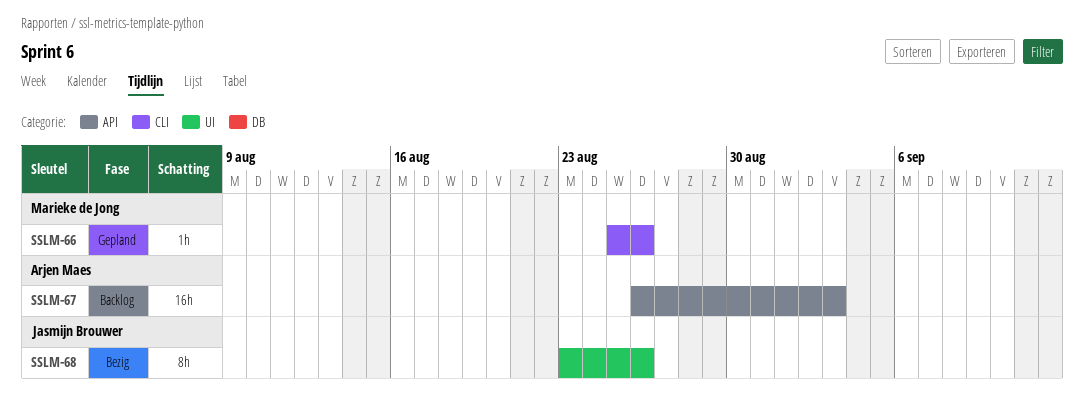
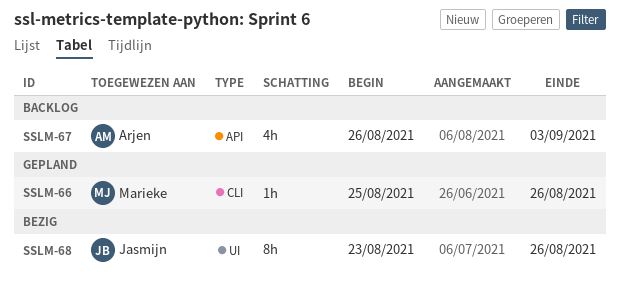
SSLM-67, estimate: 16h -> 4h

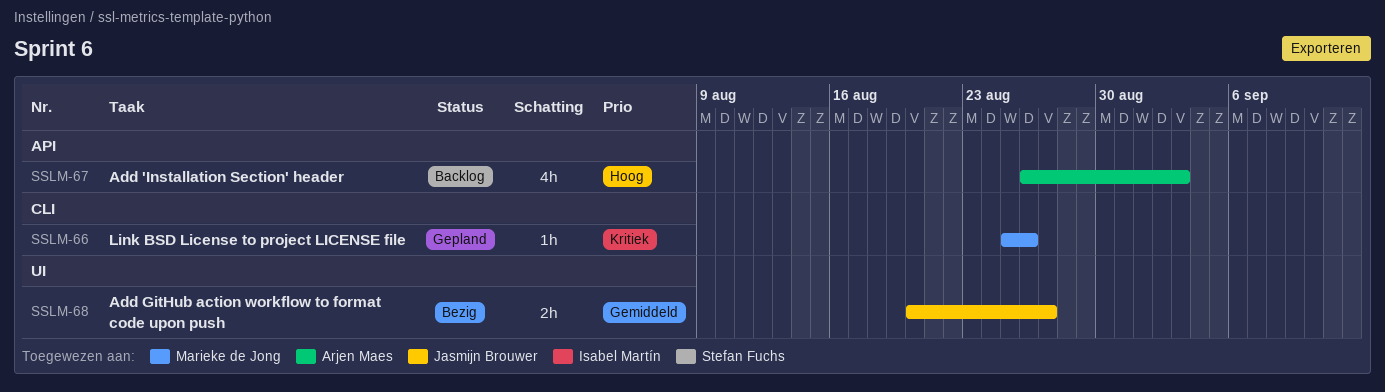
SSLM-68, estimate: 8h -> 2h
SSLM-68, start: Aug 23 -> Aug 20
SSLM-68, due: Aug 26 -> Aug 27

